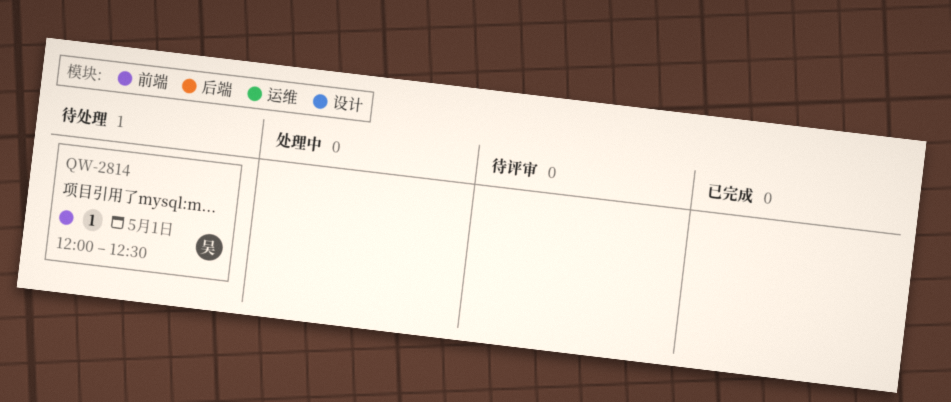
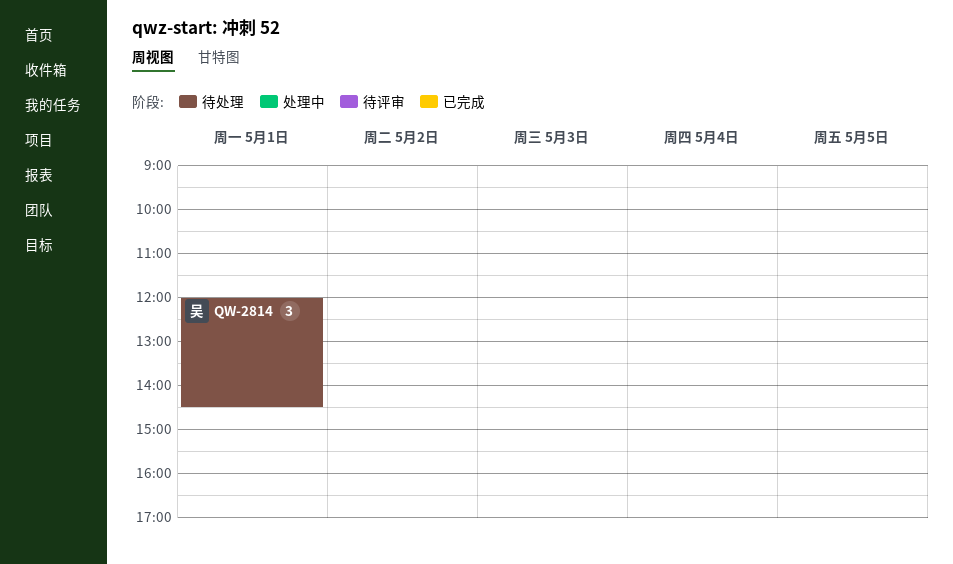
QW-2814, estimate: 1 -> 3
QW-2814, ends: 12:30 -> 14:30

